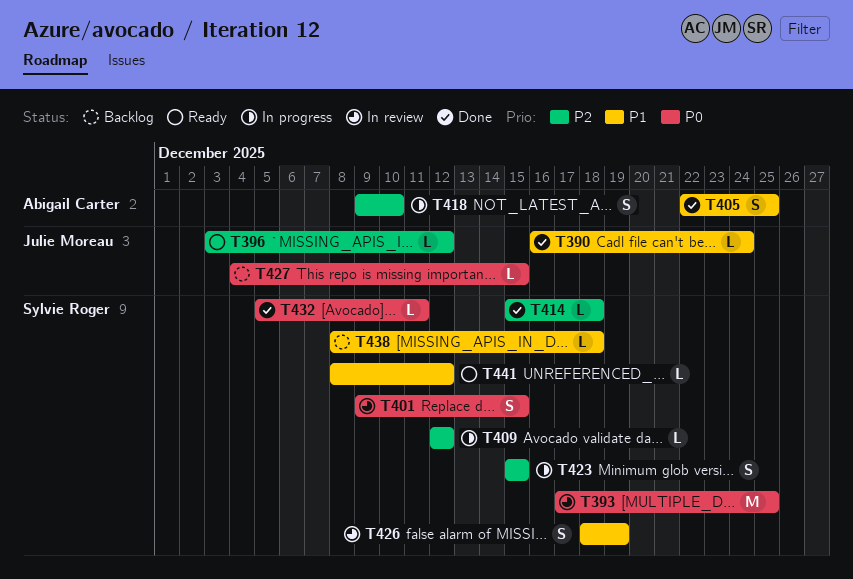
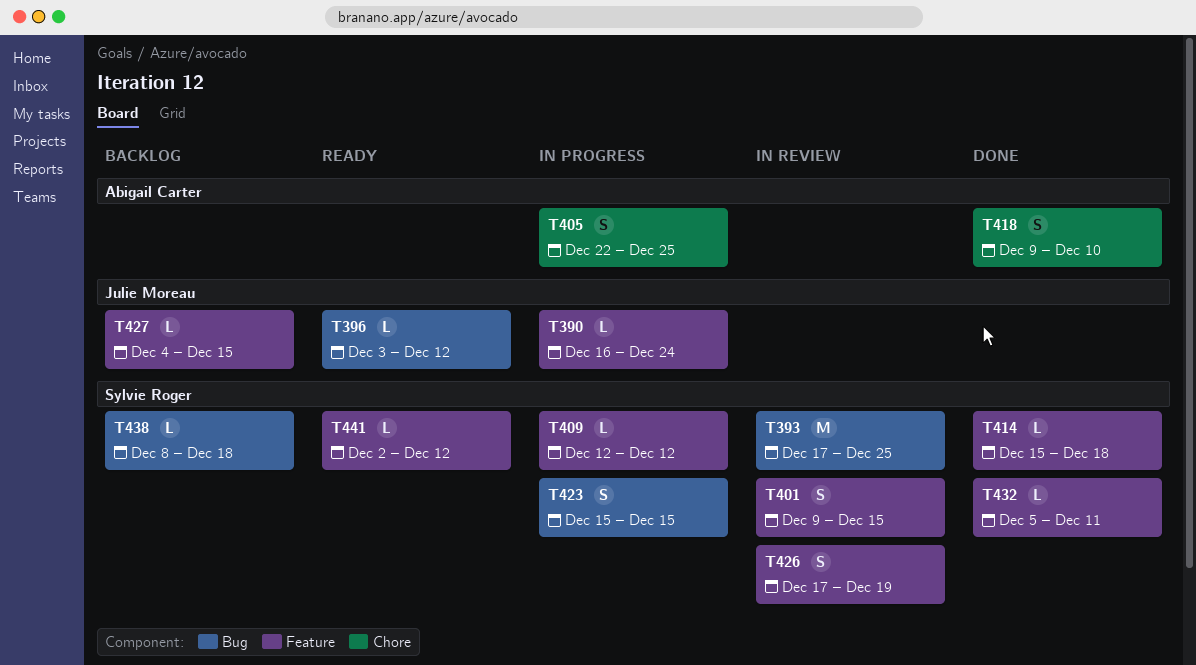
T390, status: Done -> In progress
T405, status: Done -> In progress
T418, status: In progress -> Done
T426, start: Dec 18 -> Dec 17
T441, start: Dec 8 -> Dec 2

